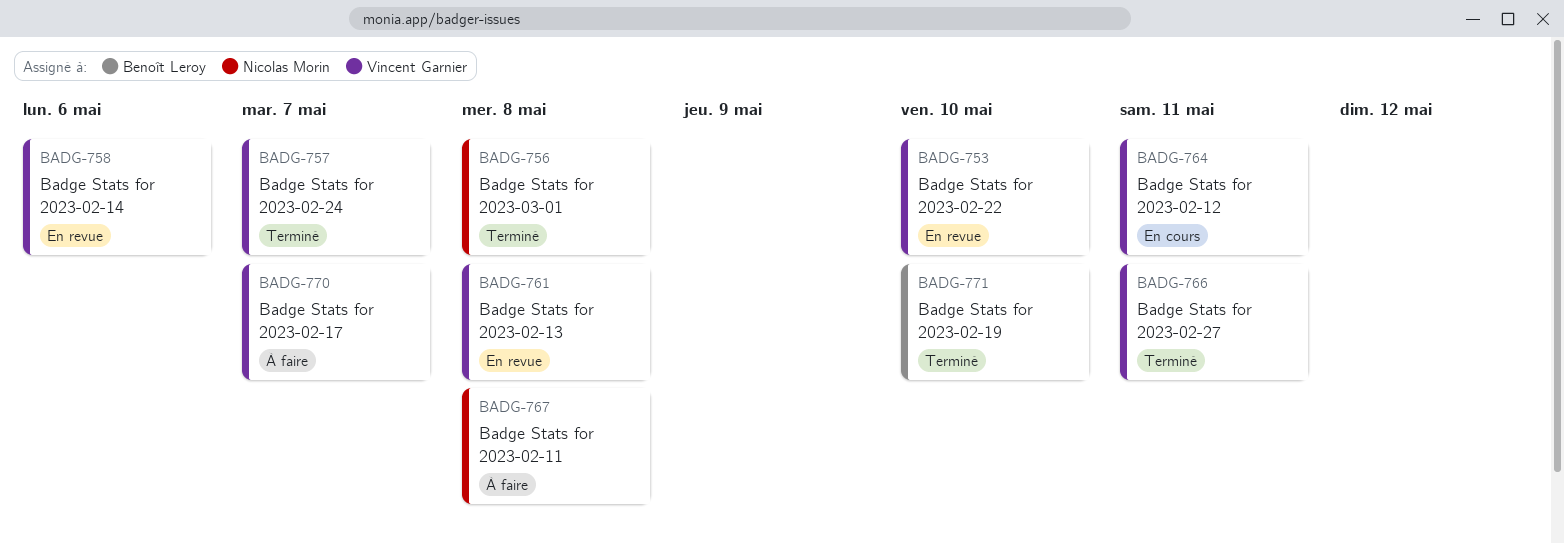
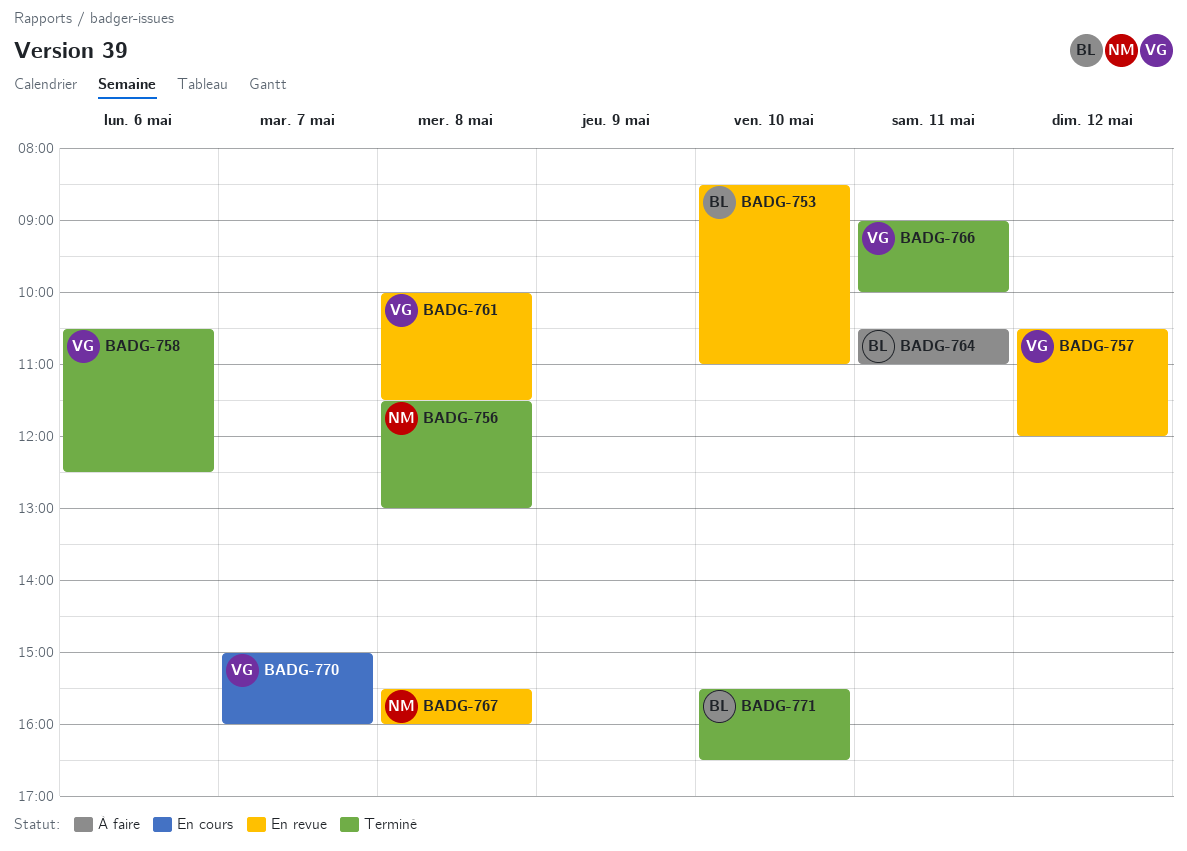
BADG-753, owner: Vincent Garnier -> Benoît Leroy
BADG-757, status: Terminé -> En revue
BADG-757, day: May 7 -> May 12
BADG-758, status: En revue -> Terminé
BADG-764, status: En cours -> À faire
BADG-764, owner: Vincent Garnier -> Benoît Leroy
BADG-767, status: À faire -> En revue
BADG-770, status: À faire -> En cours

